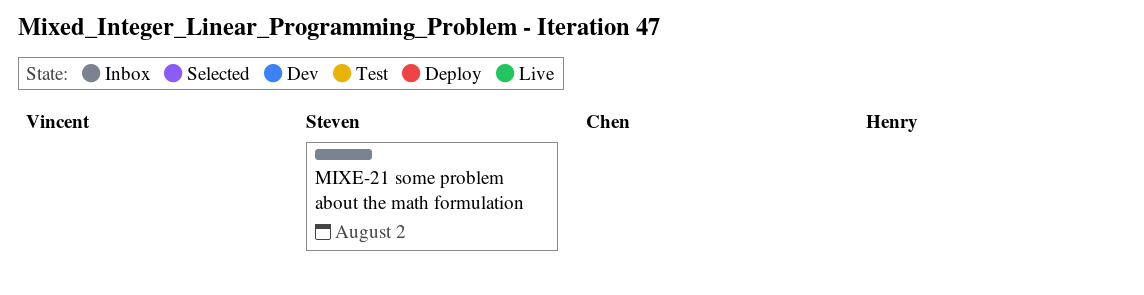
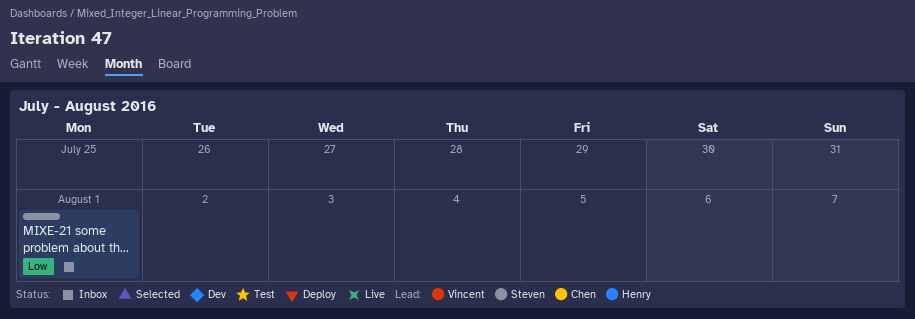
MIXE-21, due: Aug 2 -> Aug 1

